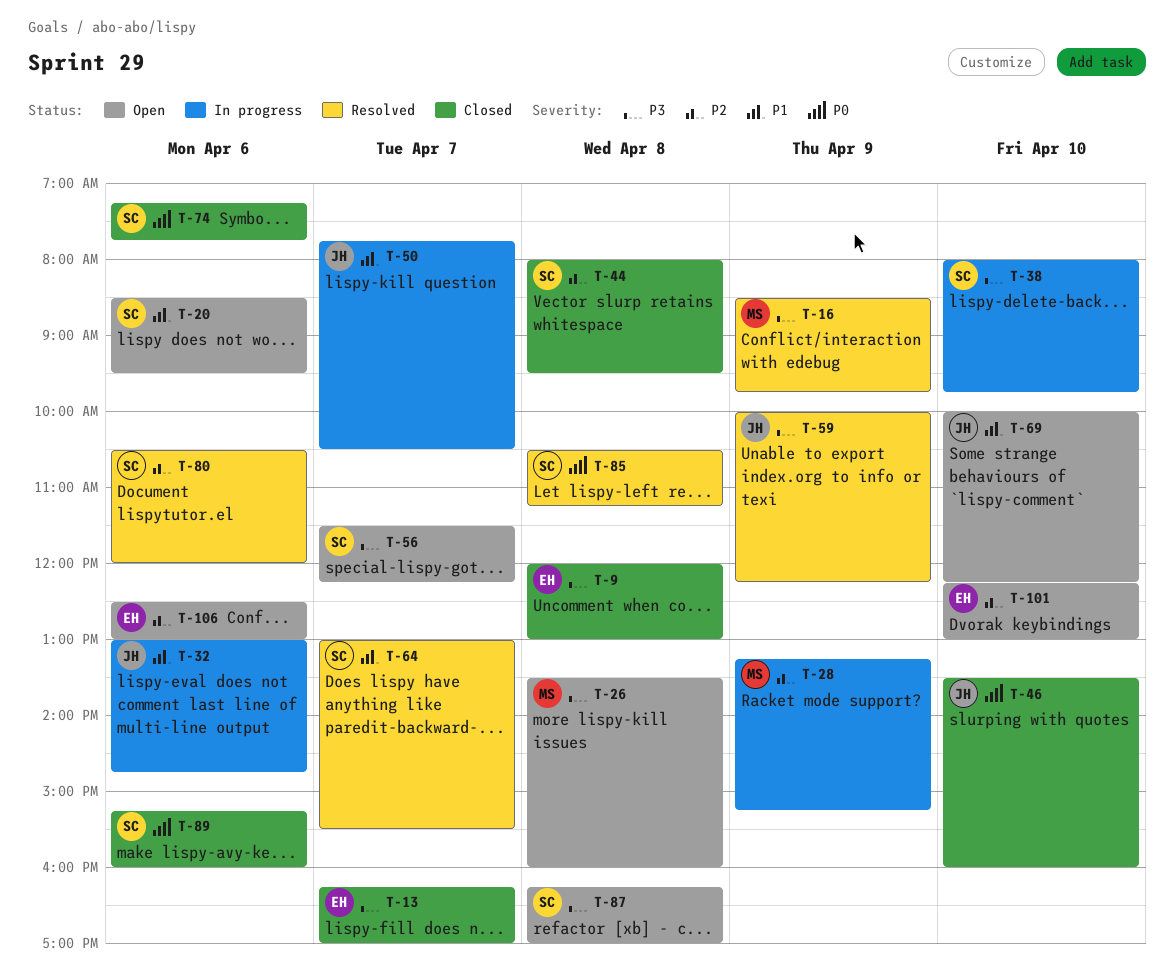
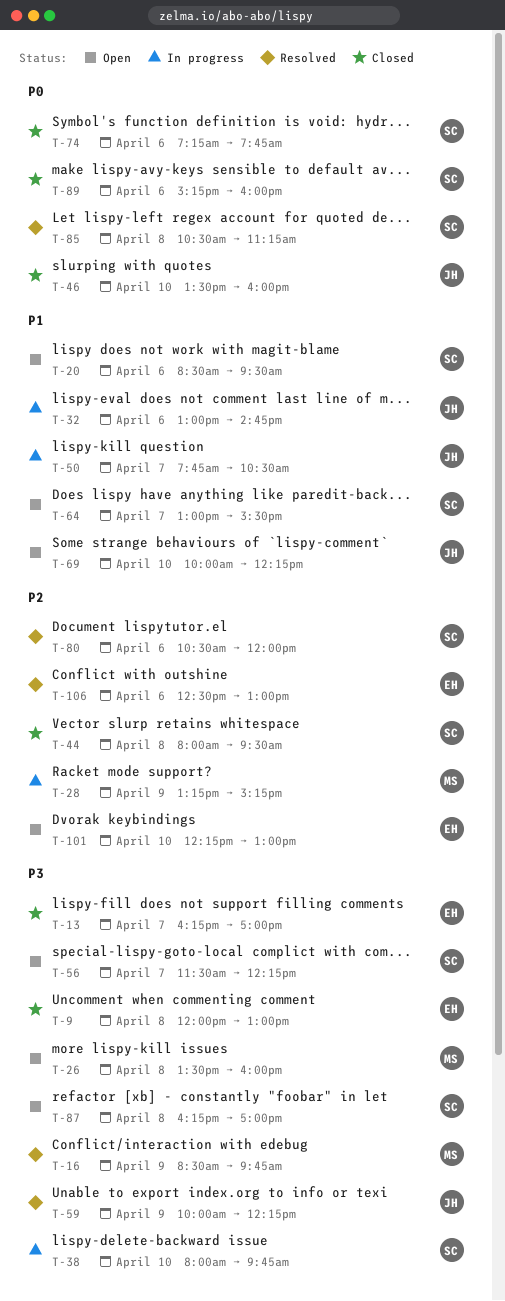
T-64, status: Resolved -> Open
T-106, status: Open -> Resolved

